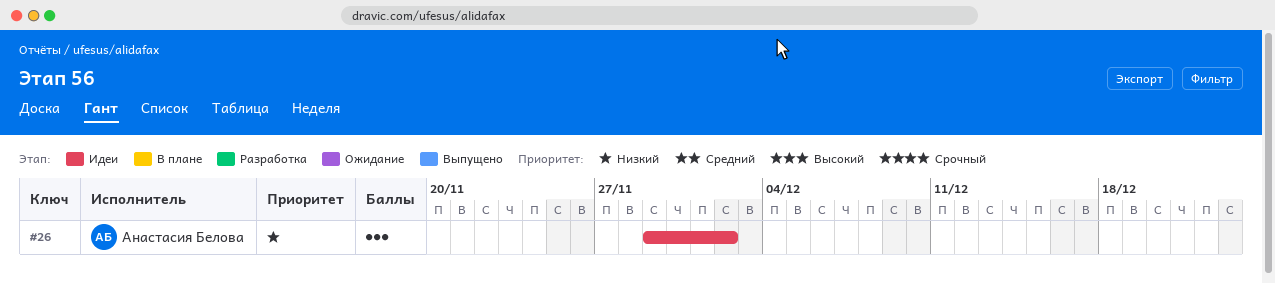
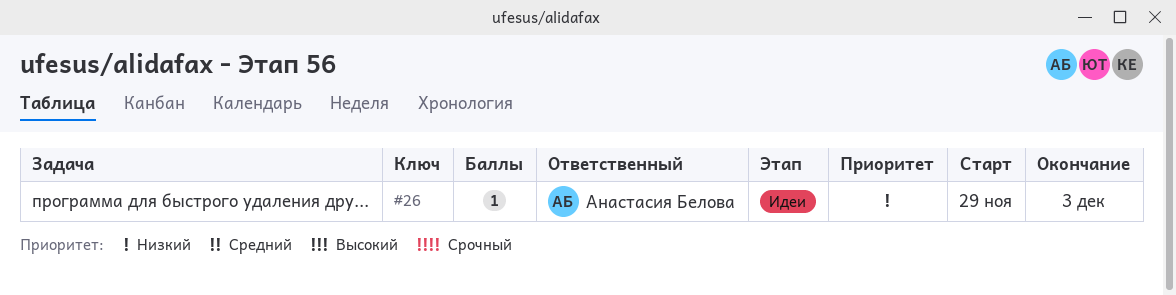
#26, estimate: 3 -> 1
#26, due: Dec 2 -> Dec 3

